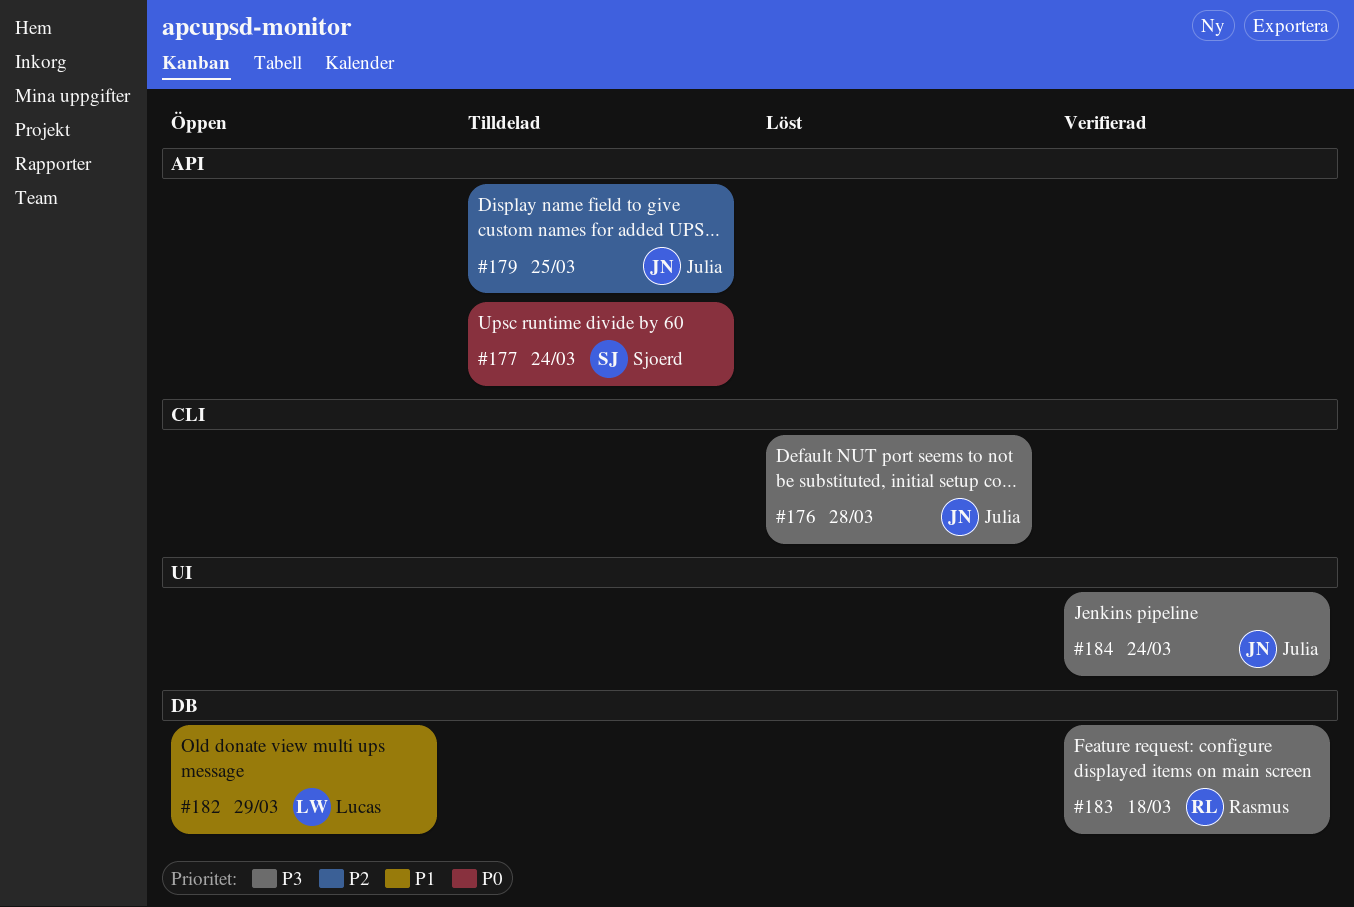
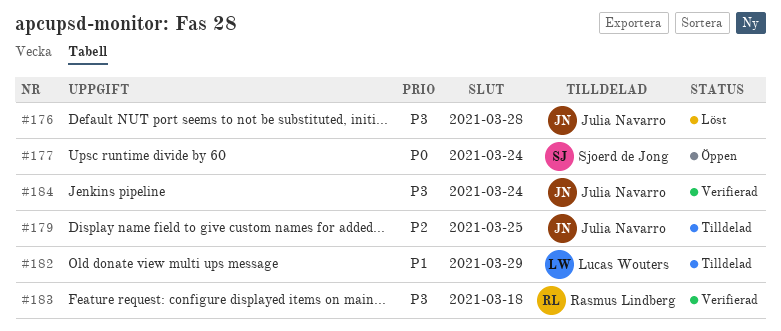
#177, status: Tilldelad -> Öppen
#182, status: Öppen -> Tilldelad

